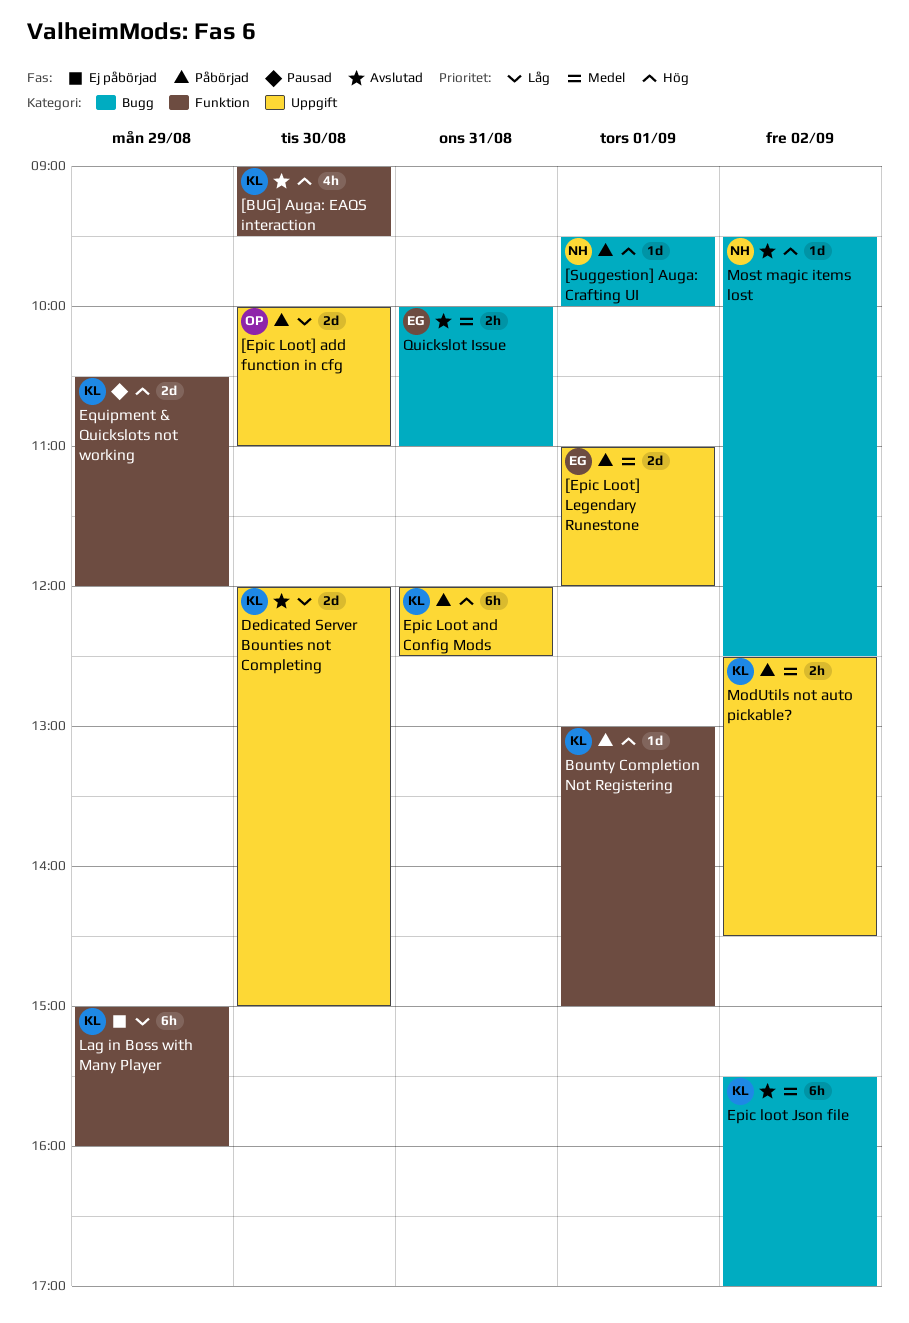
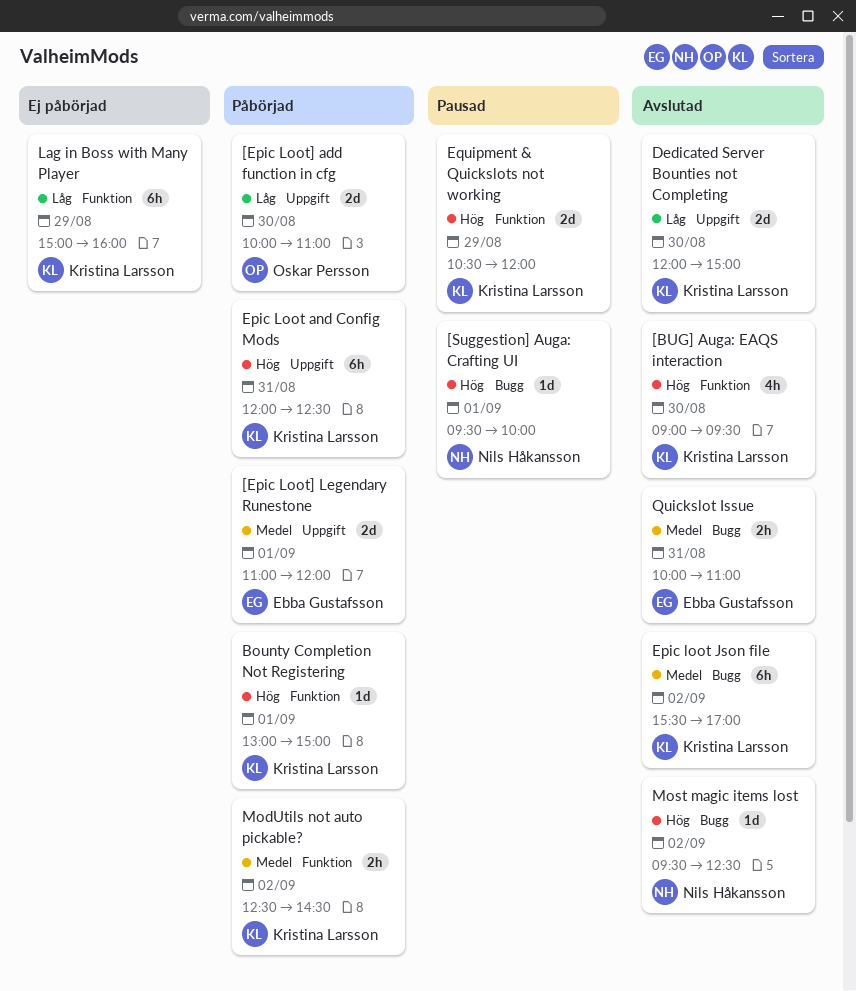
[Suggestion] Auga: Crafting UI, status: Påbörjad -> Pausad
ModUtils not auto pickable?, label: Uppgift -> Funktion

